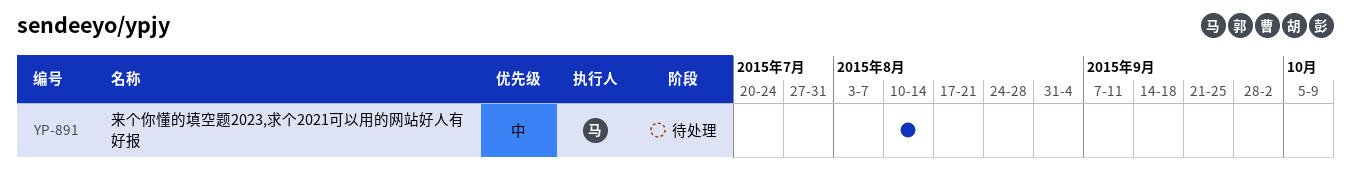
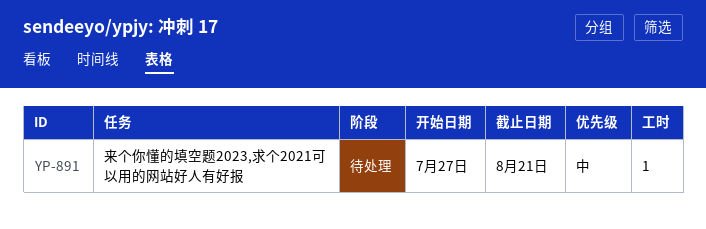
YP-891, start: Aug 10 -> Jul 27
YP-891, due: Aug 14 -> Aug 21

